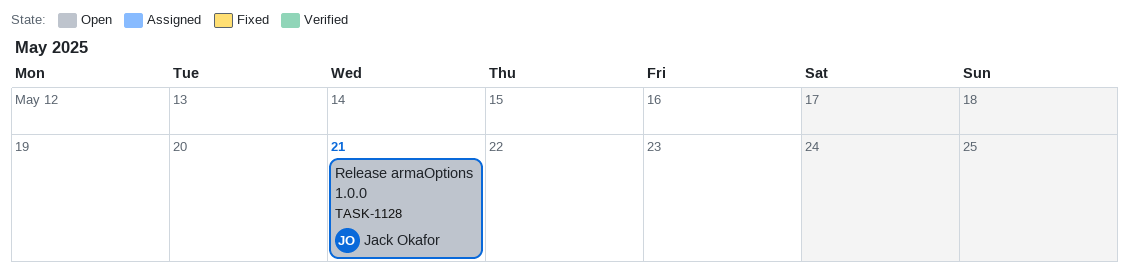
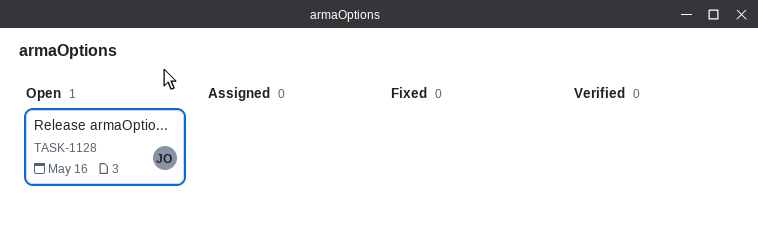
TASK-1128, due: May 21 -> May 16

